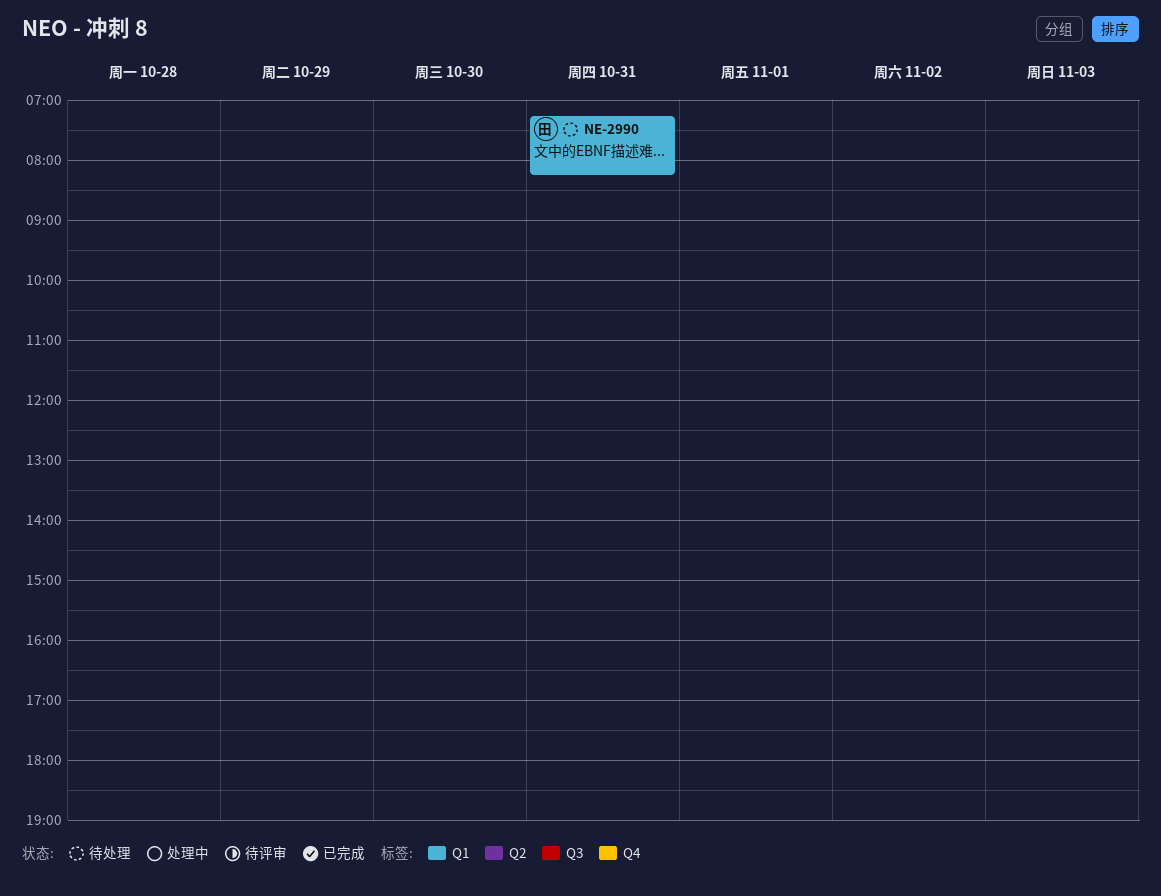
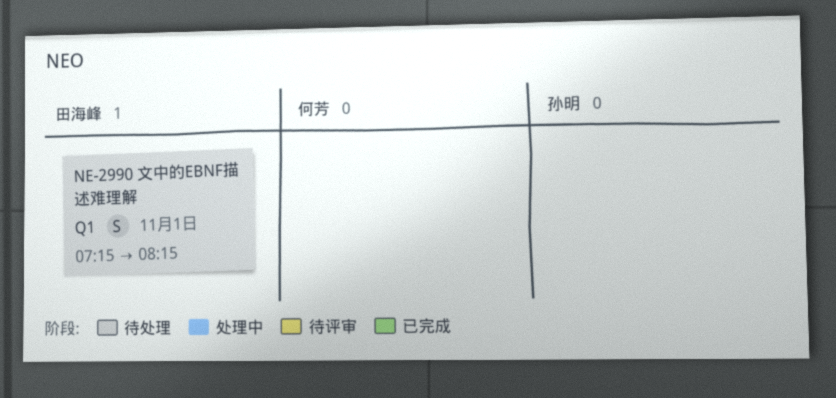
NE-2990, day: Oct 31 -> Nov 1

